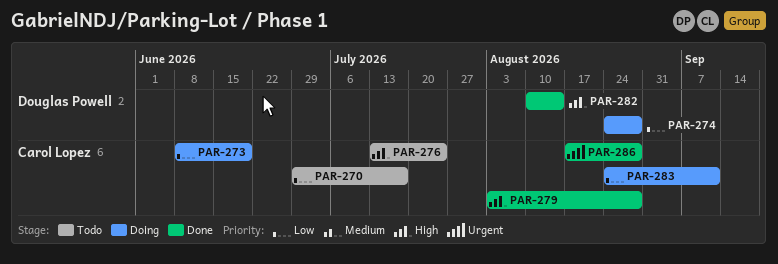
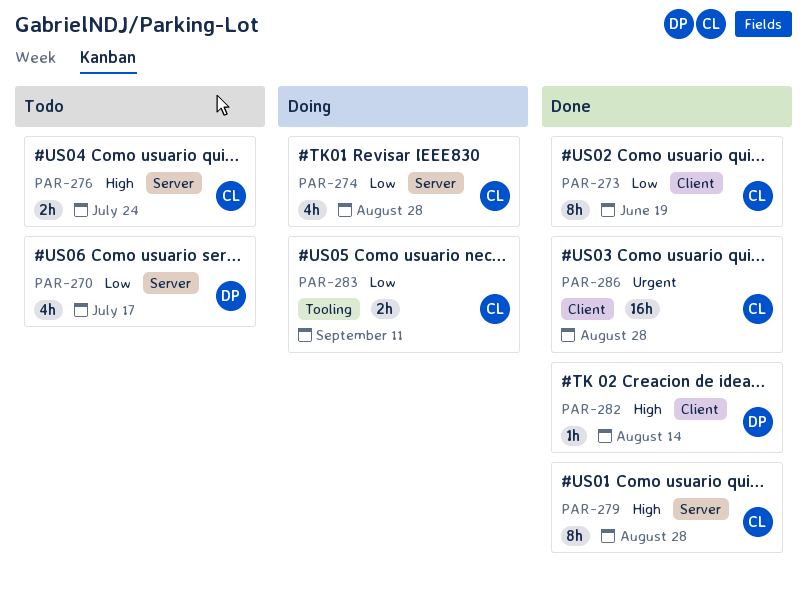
PAR-270, owner: Carol Lopez -> Douglas Powell
PAR-273, status: Doing -> Done
PAR-274, owner: Douglas Powell -> Carol Lopez

